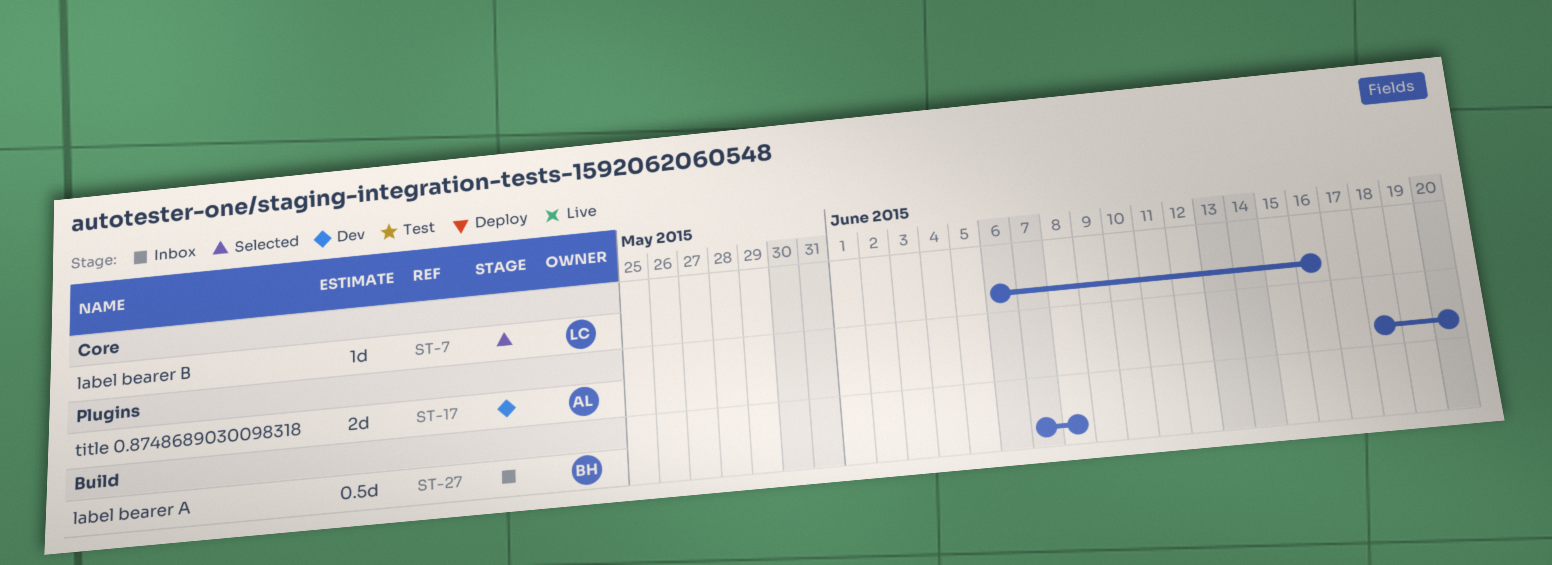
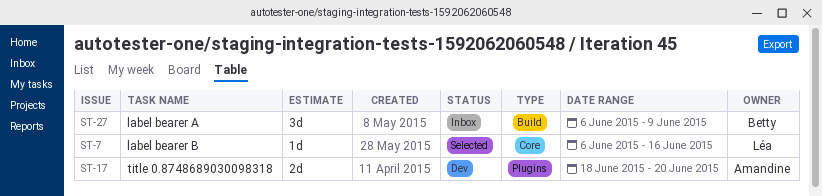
ST-27, estimate: 0.5d -> 3d
ST-27, start: Jun 7 -> Jun 6
ST-27, due: Jun 8 -> Jun 9

